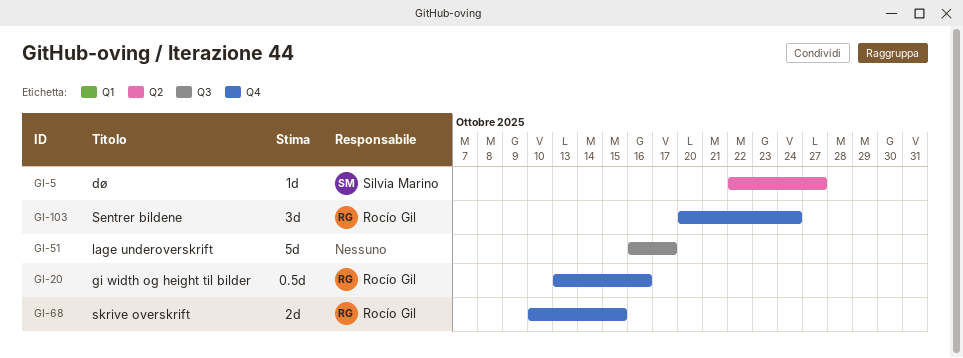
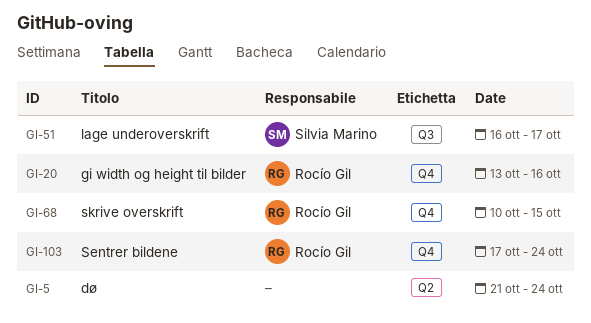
GI-5, owner: Silvia Marino -> none
GI-5, start: Oct 22 -> Oct 21
GI-5, due: Oct 27 -> Oct 24
GI-51, owner: none -> Silvia Marino
GI-103, start: Oct 20 -> Oct 17

